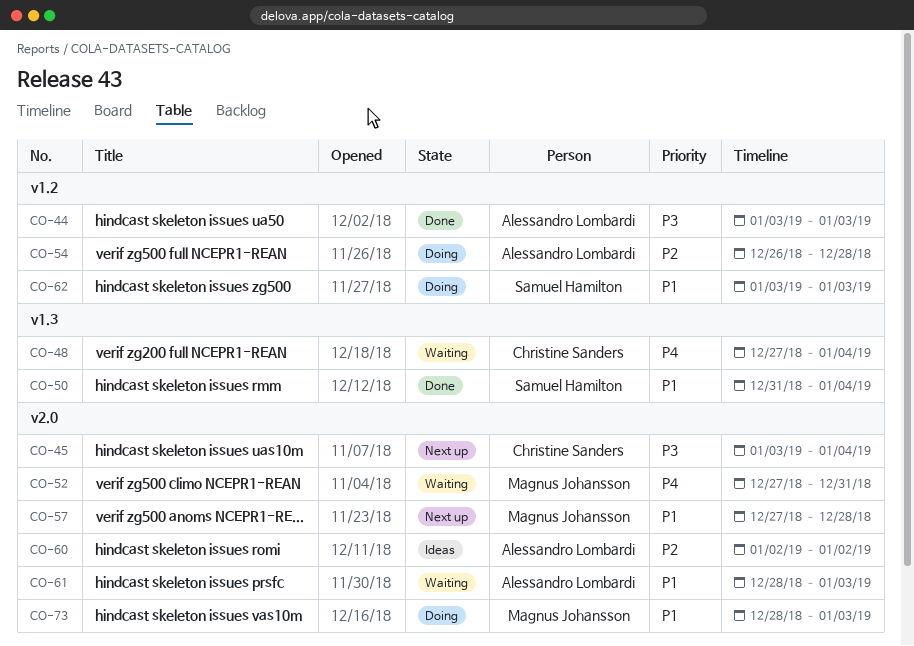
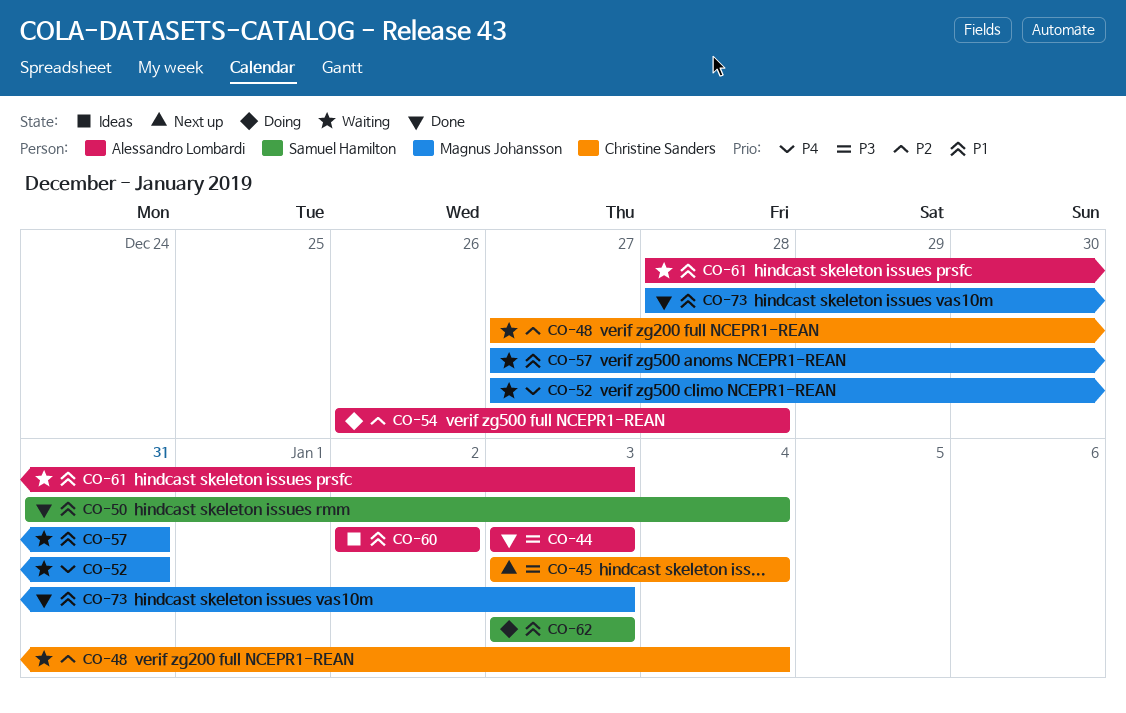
CO-48, priority: P4 -> P2
CO-57, status: Next up -> Waiting
CO-57, due: Dec 28 -> Dec 31
CO-60, priority: P2 -> P1
CO-73, status: Doing -> Done

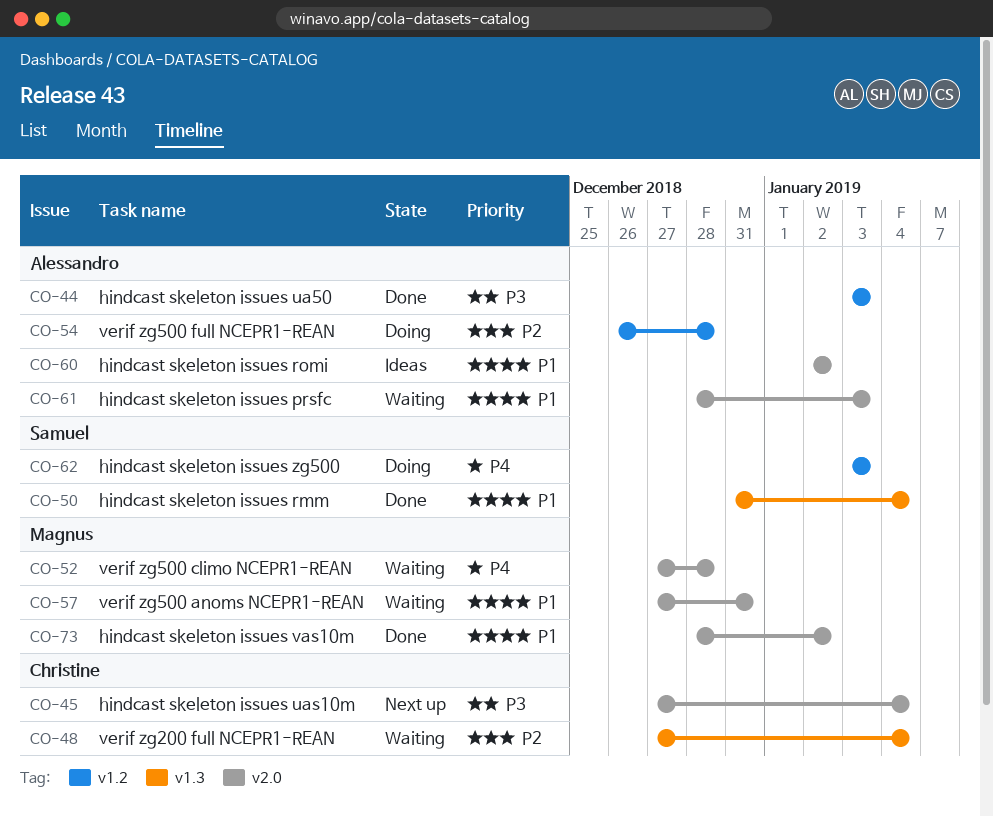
CO-45, start: Jan 3 -> Dec 27
CO-52, due: Dec 31 -> Dec 28
CO-62, priority: P1 -> P4
CO-73, due: Jan 3 -> Jan 2

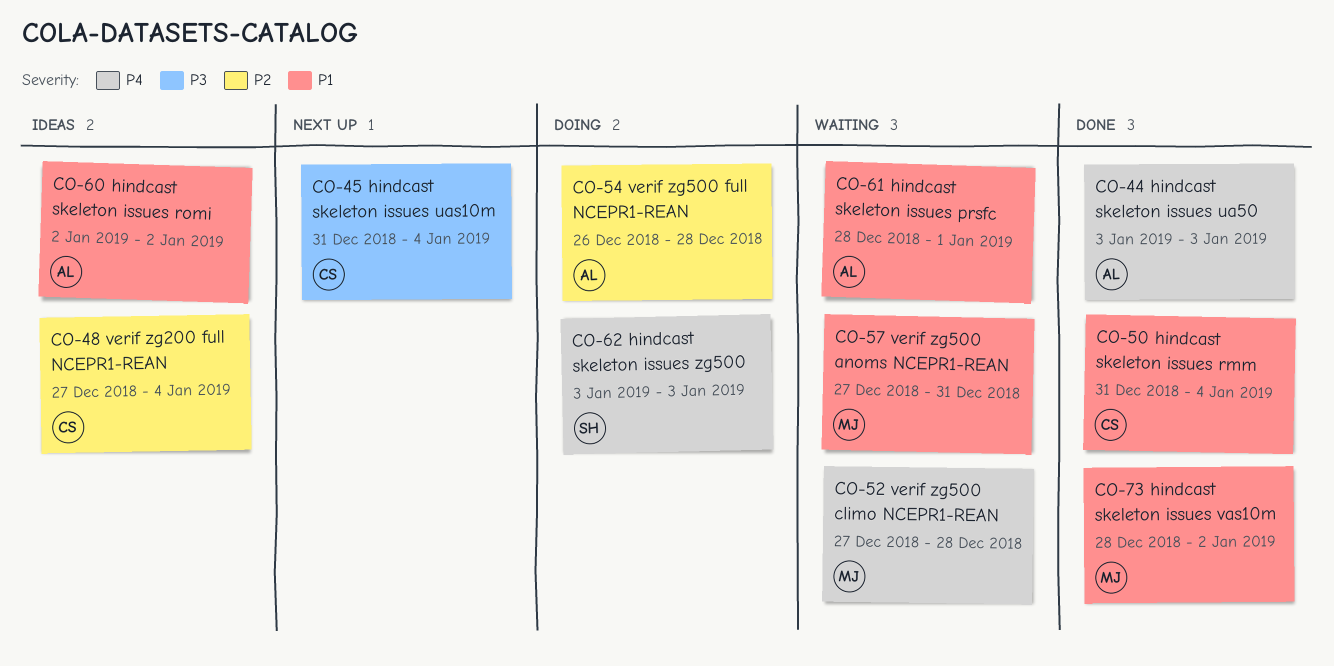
CO-44, priority: P3 -> P4
CO-45, start: Dec 27 -> Dec 31
CO-48, status: Waiting -> Ideas
CO-50, owner: Samuel -> Christine
CO-61, due: Jan 3 -> Jan 1

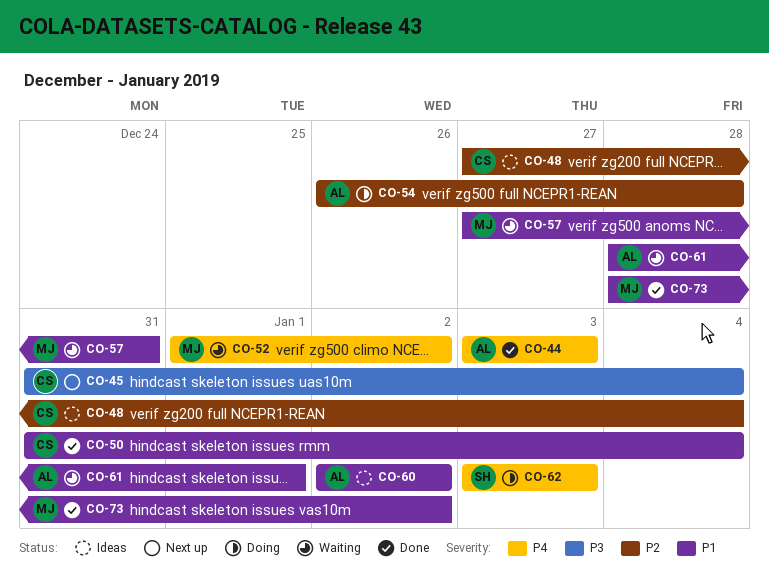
CO-52, start: Dec 27 -> Jan 1
CO-52, due: Dec 28 -> Jan 2

